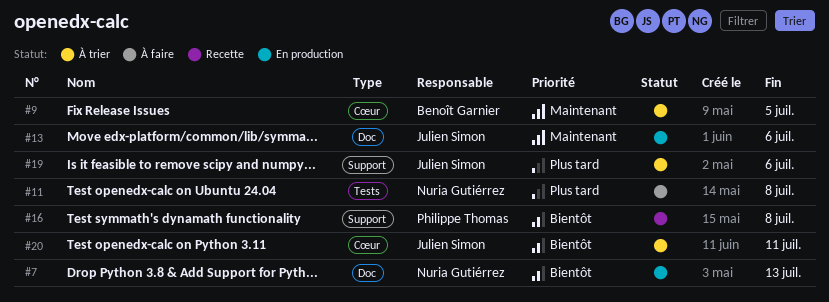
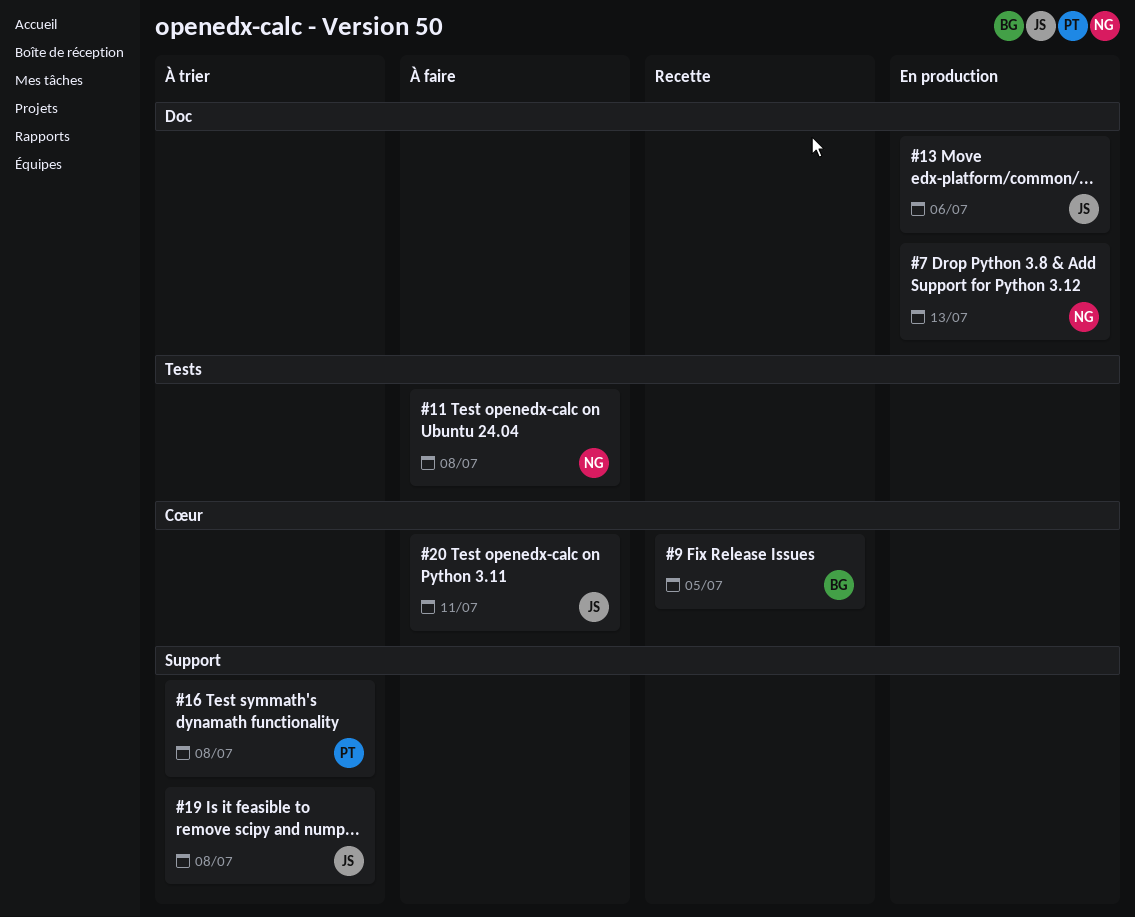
#9, status: À trier -> Recette
#16, status: Recette -> À trier
#19, due: Jul 6 -> Jul 8
#20, status: À trier -> À faire

